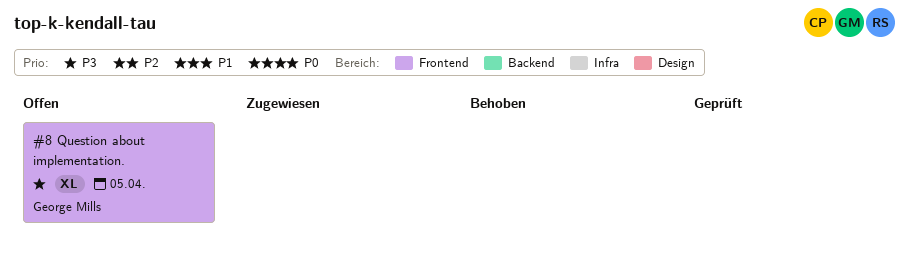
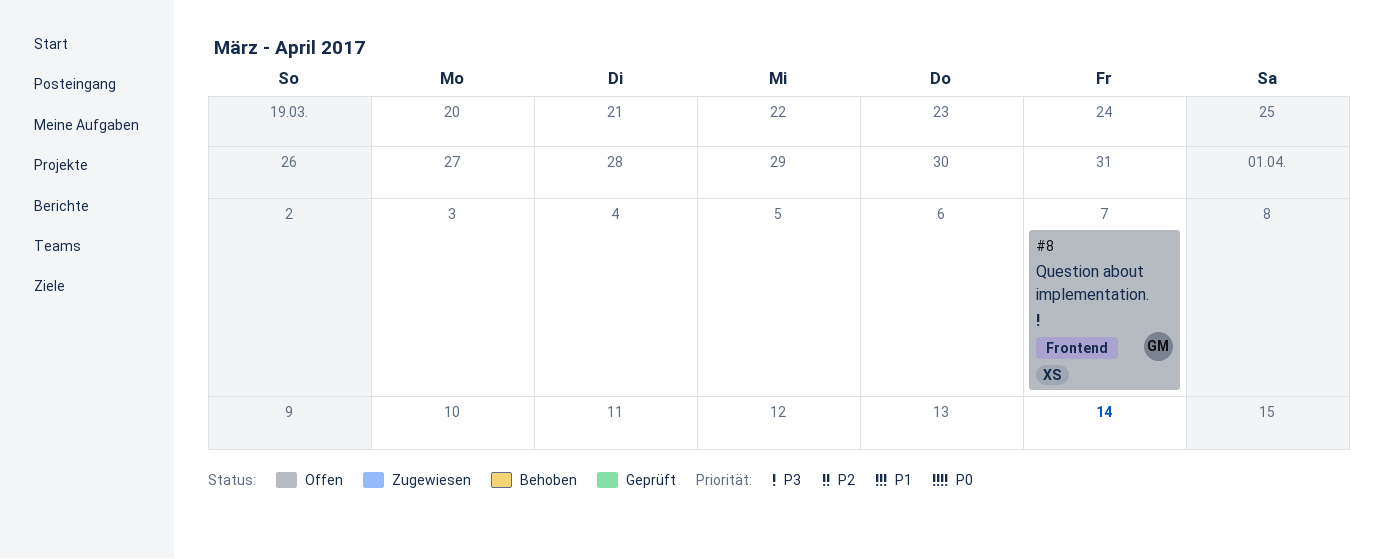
#8, estimate: XL -> XS
#8, due: Apr 5 -> Apr 7

